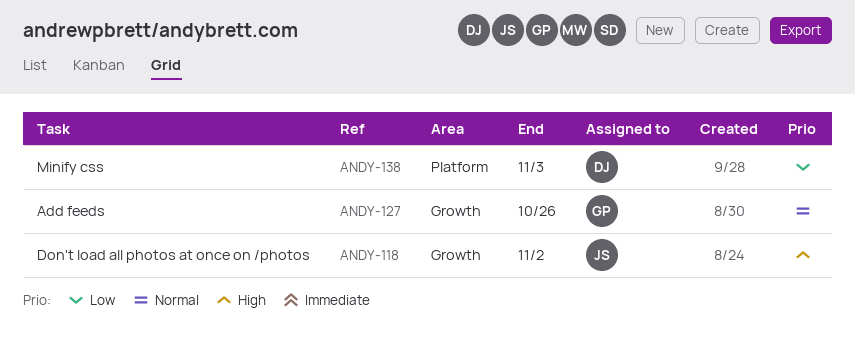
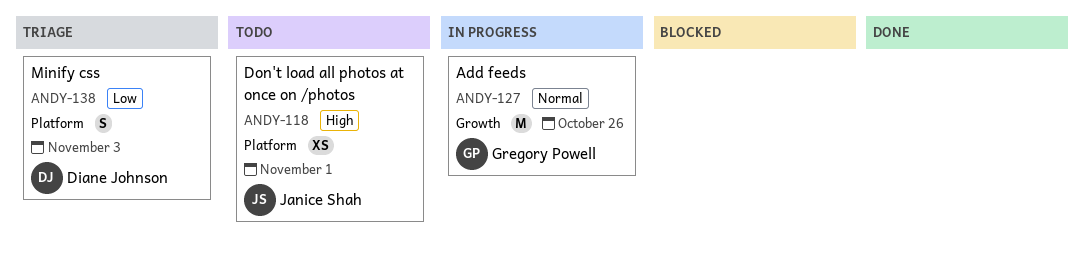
ANDY-118, label: Growth -> Platform
ANDY-118, due: Nov 2 -> Nov 1

